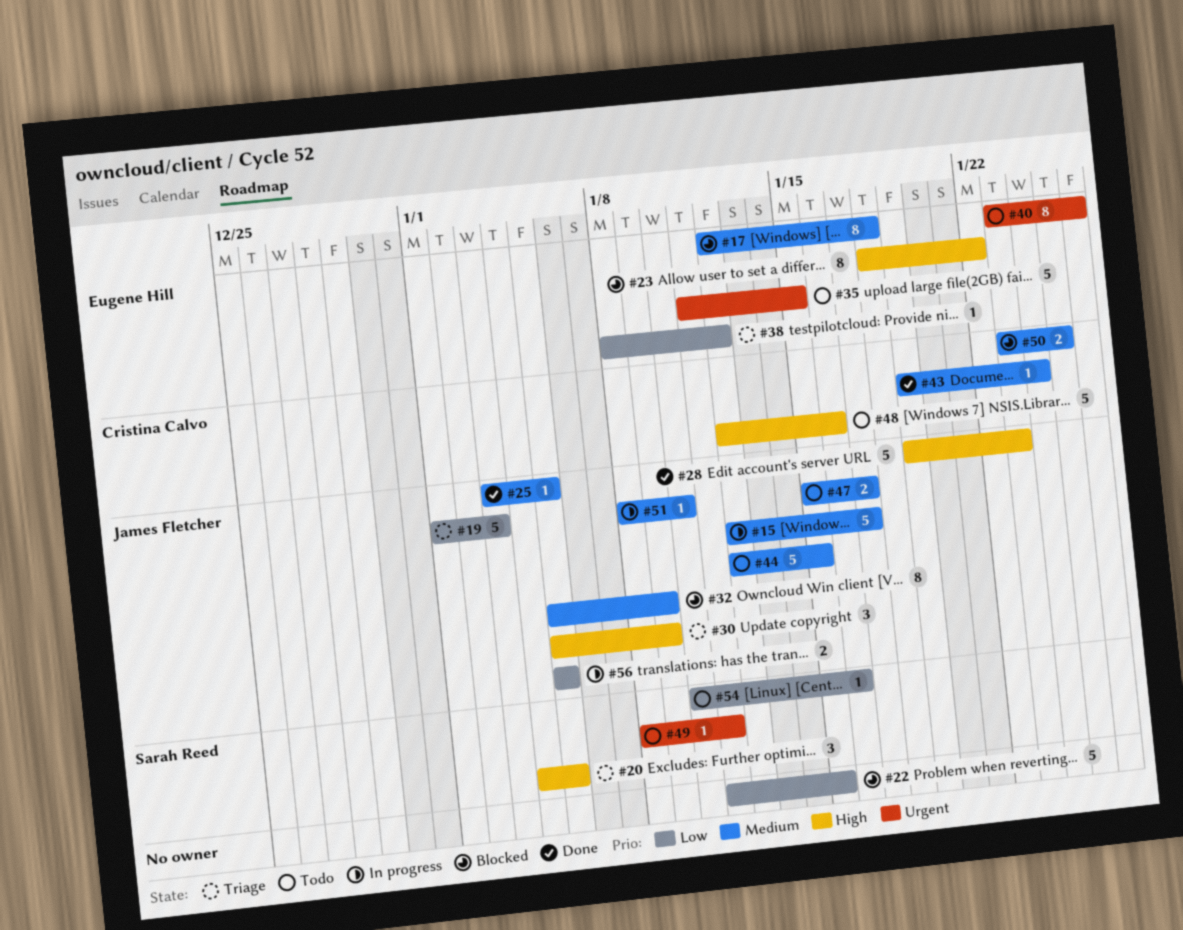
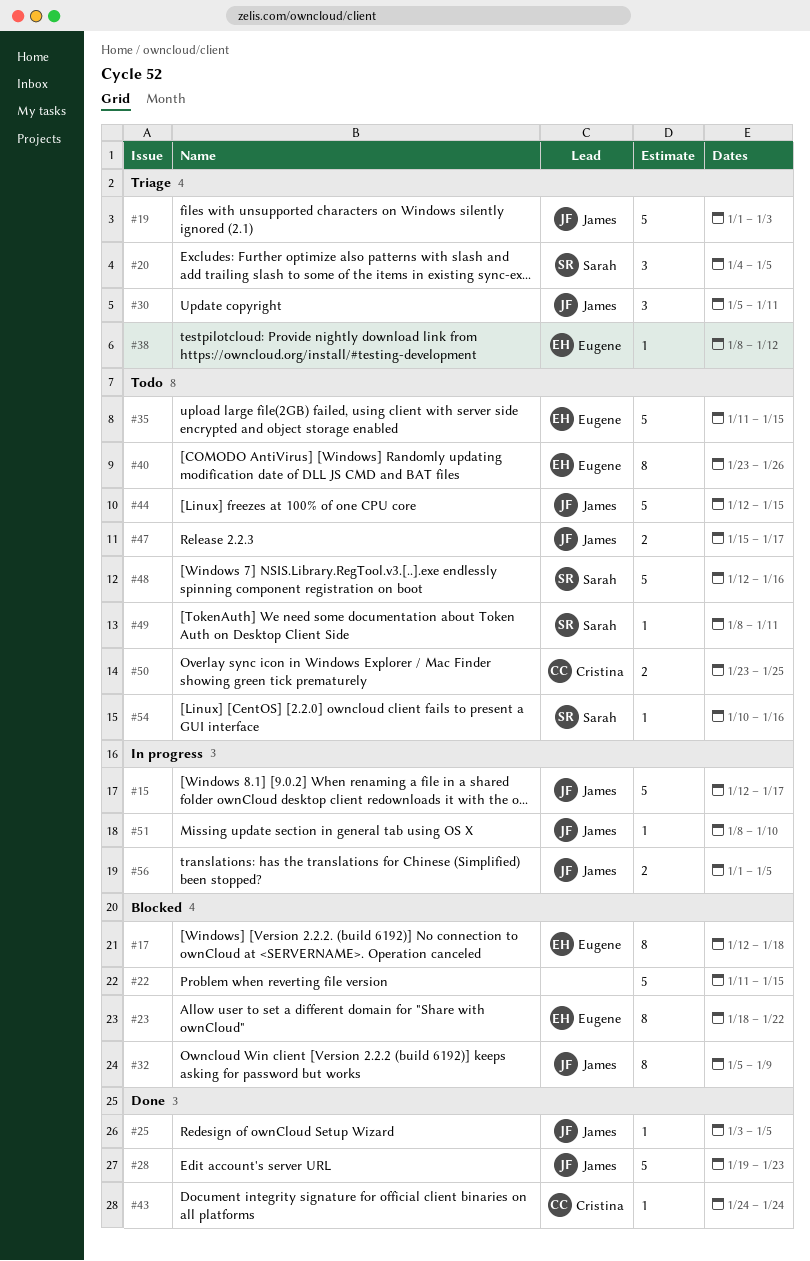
#30, due: Jan 9 -> Jan 11
#43, start: Jan 19 -> Jan 24
#48, owner: Cristina Calvo -> Sarah Reed
#50, status: Blocked -> Todo
#56, start: Jan 5 -> Jan 1

